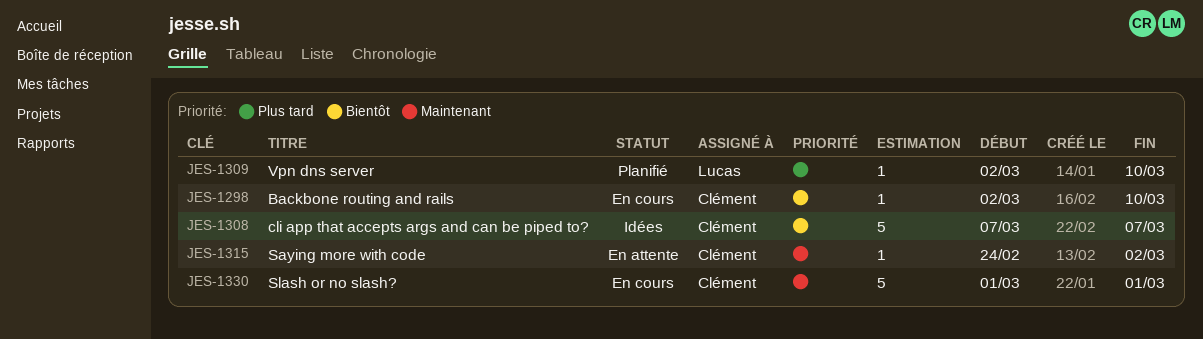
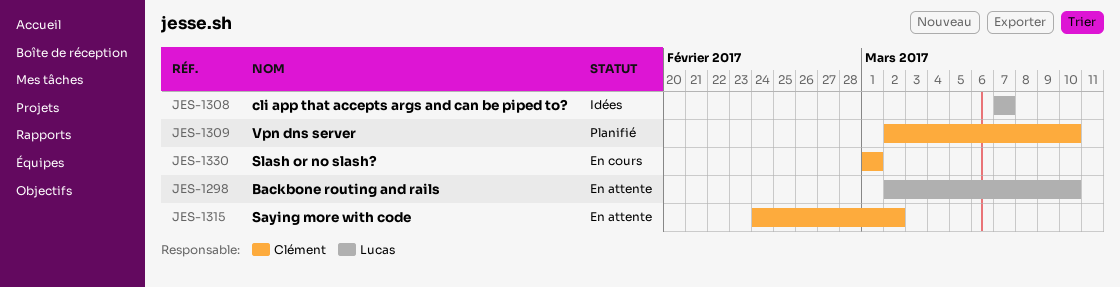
JES-1298, status: En cours -> En attente
JES-1298, owner: Clément -> Lucas
JES-1308, owner: Clément -> Lucas
JES-1309, owner: Lucas -> Clément

